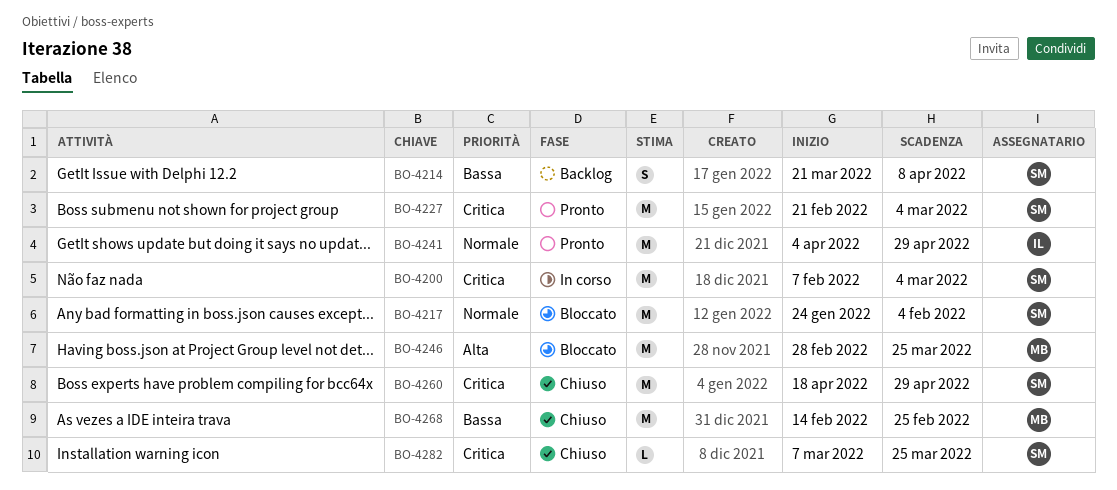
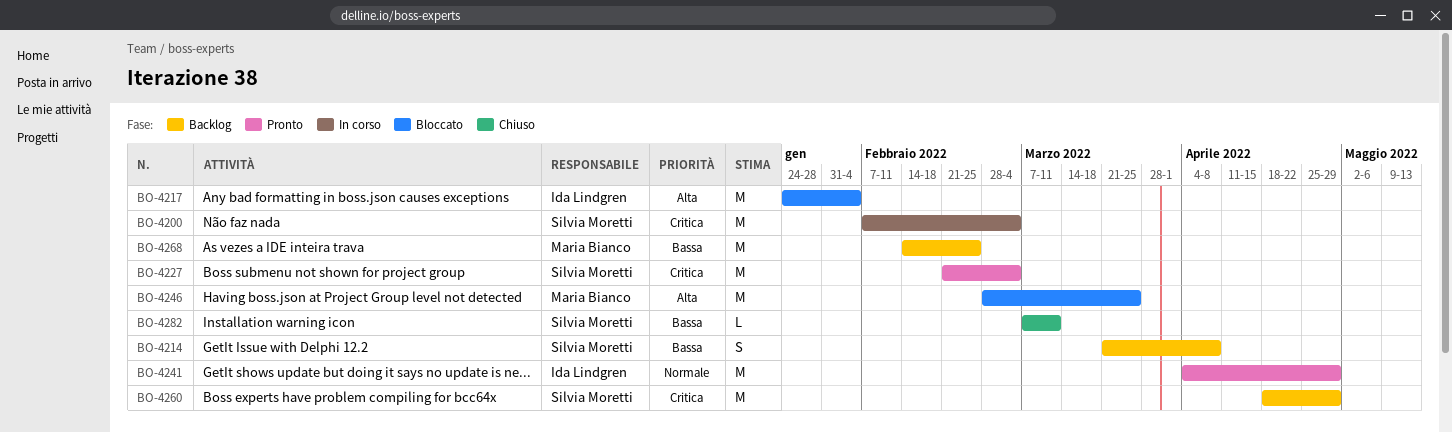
BO-4217, owner: Silvia Moretti -> Ida Lindgren
BO-4217, priority: Normale -> Alta
BO-4260, status: Chiuso -> Backlog
BO-4268, status: Chiuso -> Backlog
BO-4282, priority: Critica -> Bassa
BO-4282, due: Mar 25 -> Mar 11

